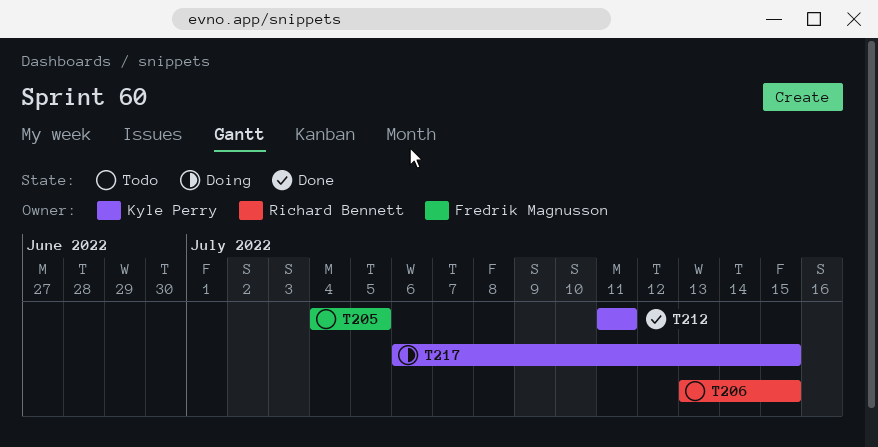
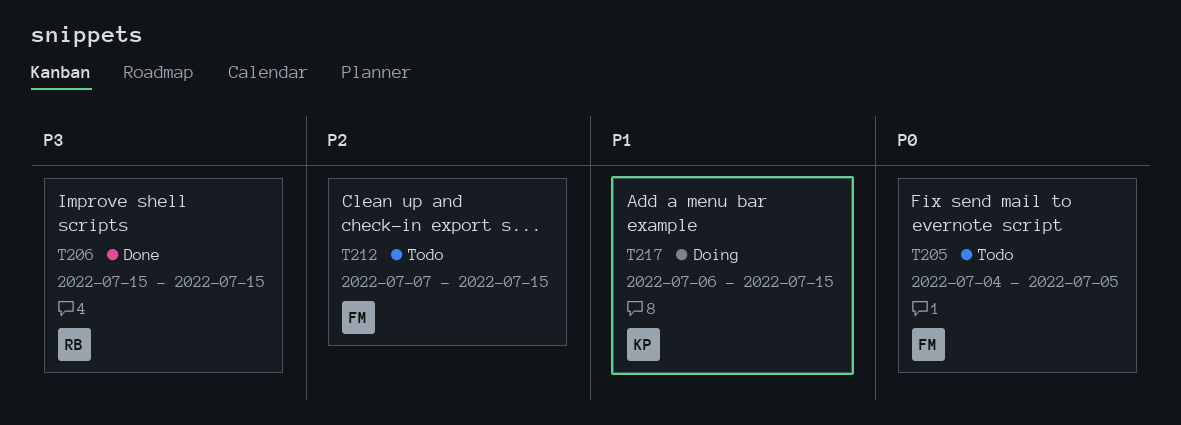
T206, status: Todo -> Done
T206, start: Jul 13 -> Jul 15
T212, status: Done -> Todo
T212, owner: Kyle Perry -> Fredrik Magnusson
T212, start: Jul 11 -> Jul 7
T212, due: Jul 11 -> Jul 15

